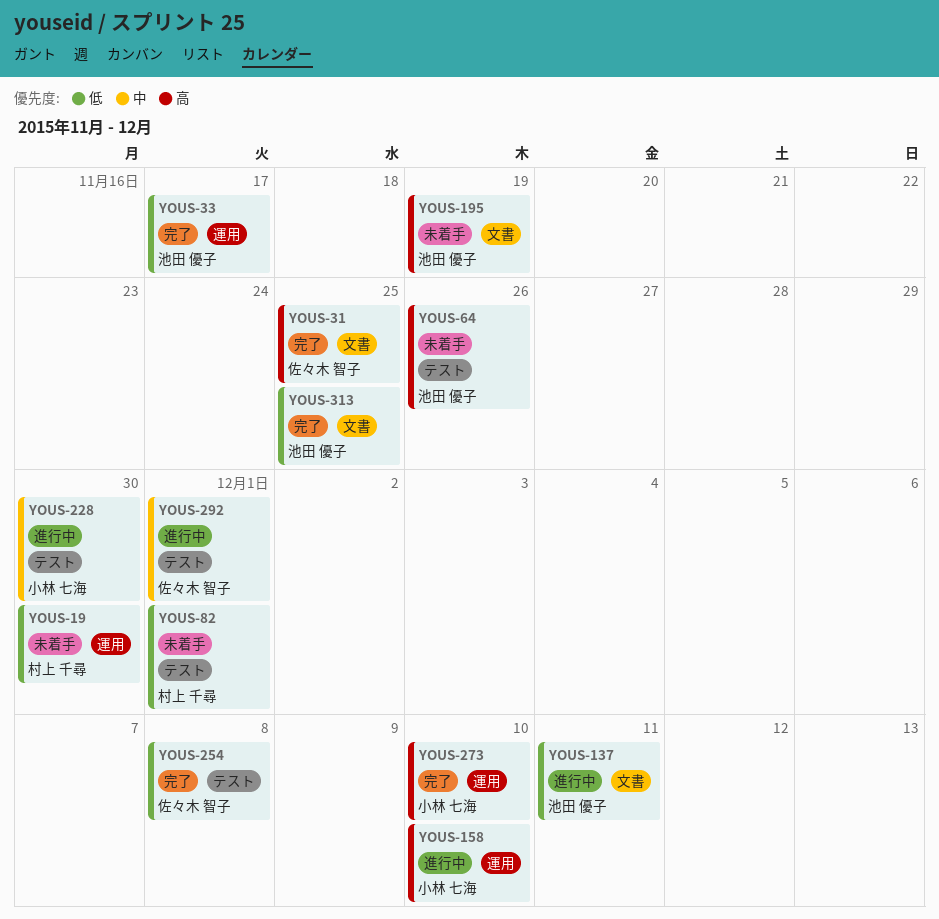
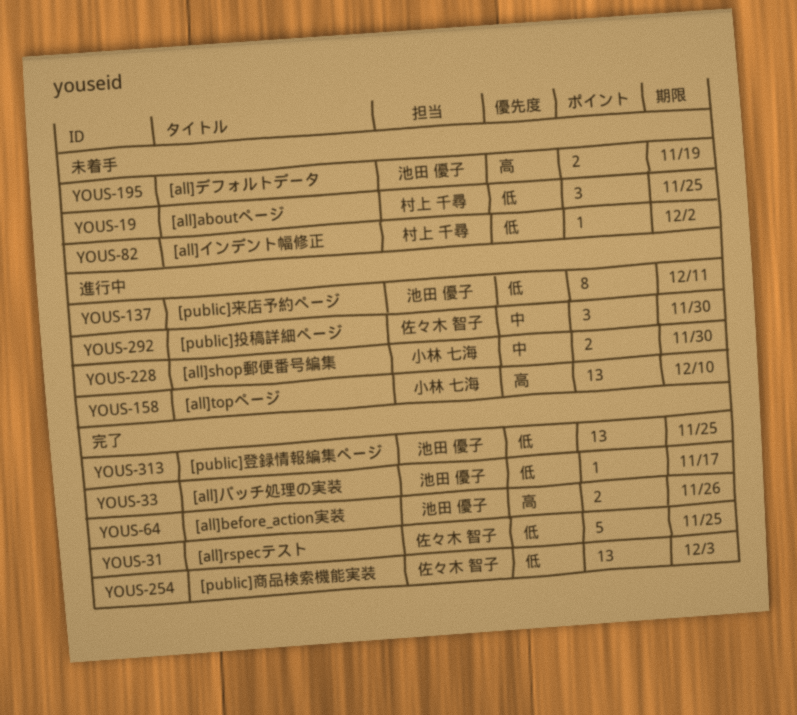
YOUS-19, due: Nov 30 -> Nov 25
YOUS-31, priority: 高 -> 低
YOUS-64, status: 未着手 -> 完了
YOUS-82, due: Dec 1 -> Dec 2
YOUS-254, due: Dec 8 -> Dec 3
YOUS-273: present -> none
YOUS-292, due: Dec 1 -> Nov 30

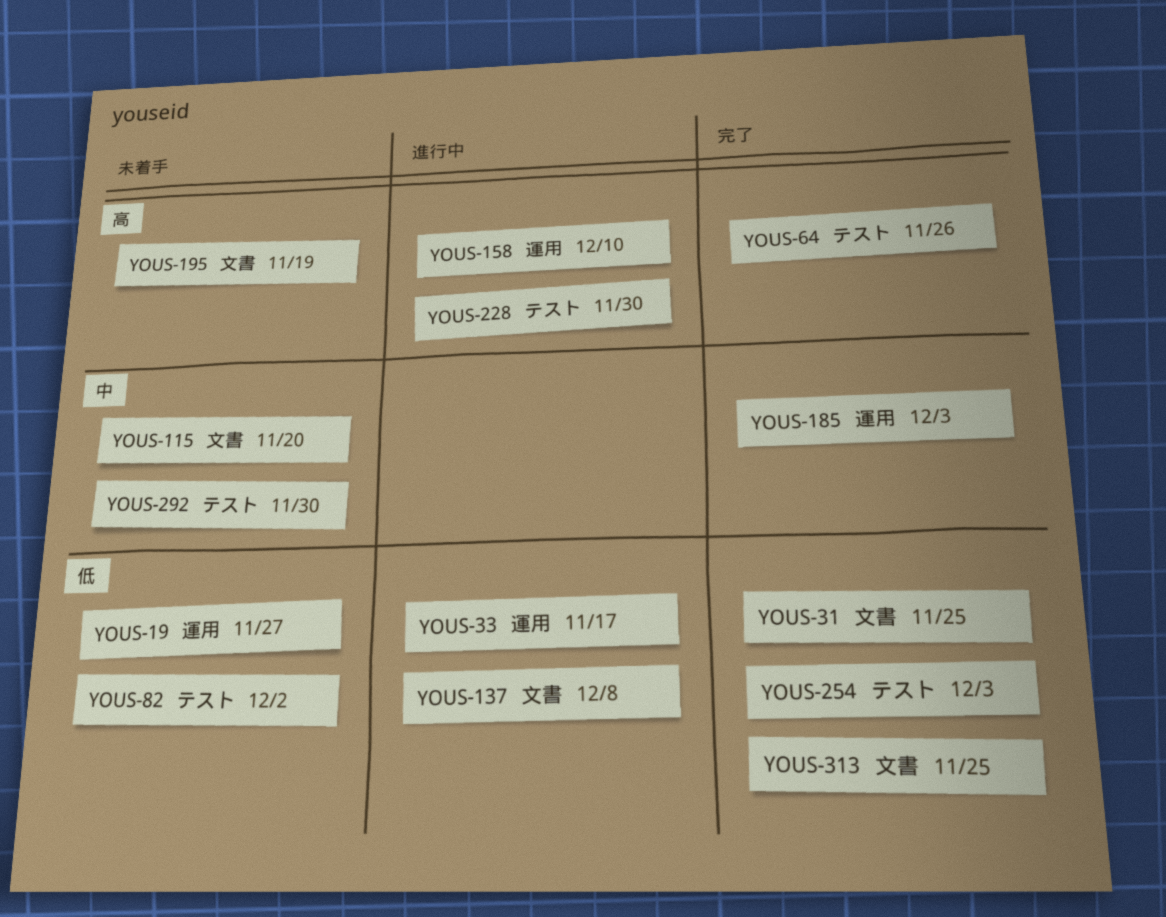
YOUS-19, due: Nov 25 -> Nov 27
YOUS-33, status: 完了 -> 進行中
YOUS-115: none -> present
YOUS-137, due: Dec 11 -> Dec 8
YOUS-185: none -> present
YOUS-228, priority: 中 -> 高
YOUS-292, status: 進行中 -> 未着手

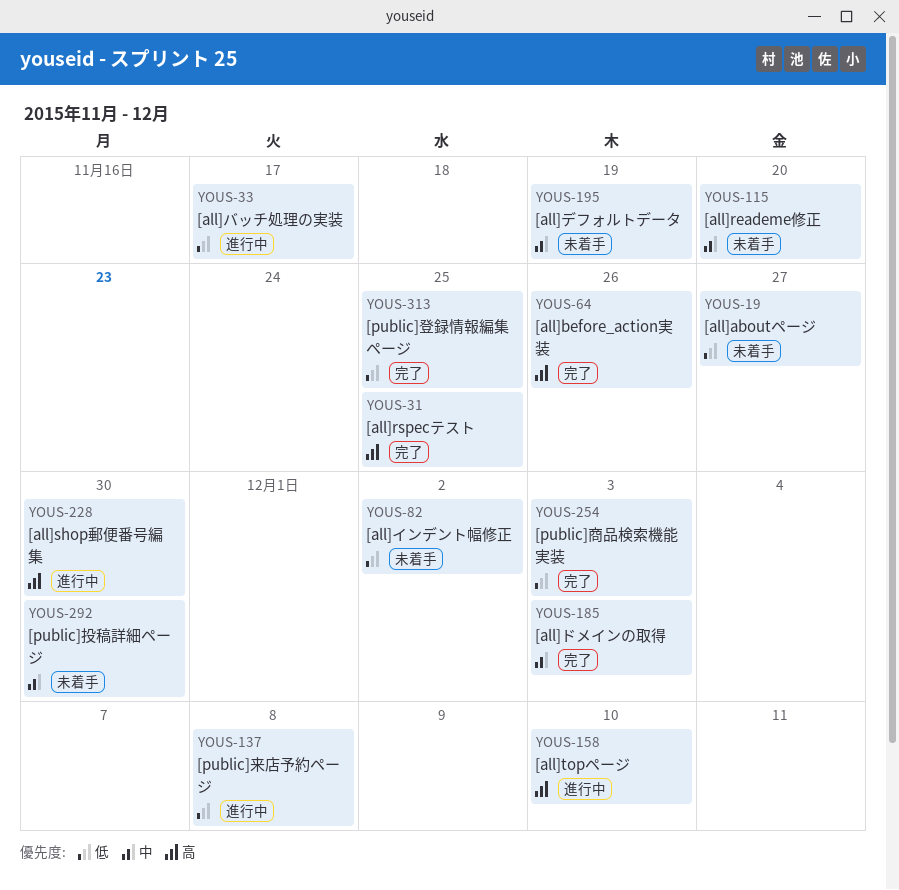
YOUS-31, priority: 低 -> 高
YOUS-195, priority: 高 -> 中

